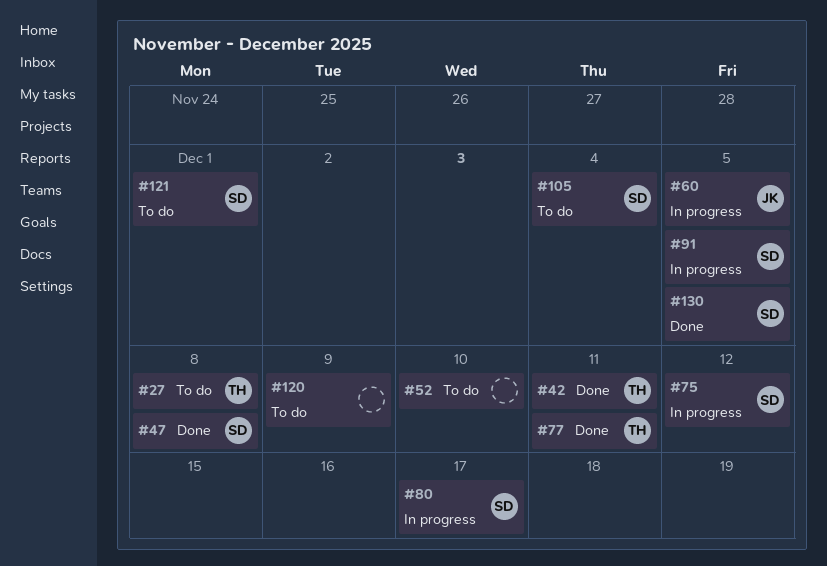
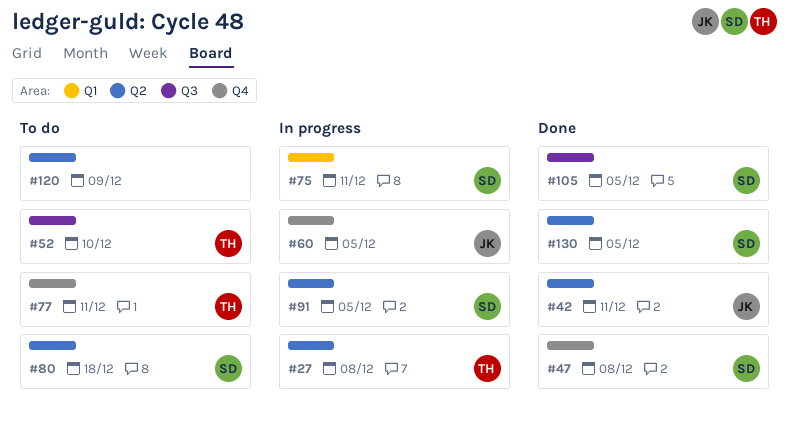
#27, status: To do -> In progress
#42, owner: TH -> JK
#52, owner: none -> TH
#75, due: Dec 12 -> Dec 11
#77, status: Done -> To do
#80, status: In progress -> To do
#80, due: Dec 17 -> Dec 18
#105, status: To do -> Done
#105, due: Dec 4 -> Dec 5
#121: present -> none

